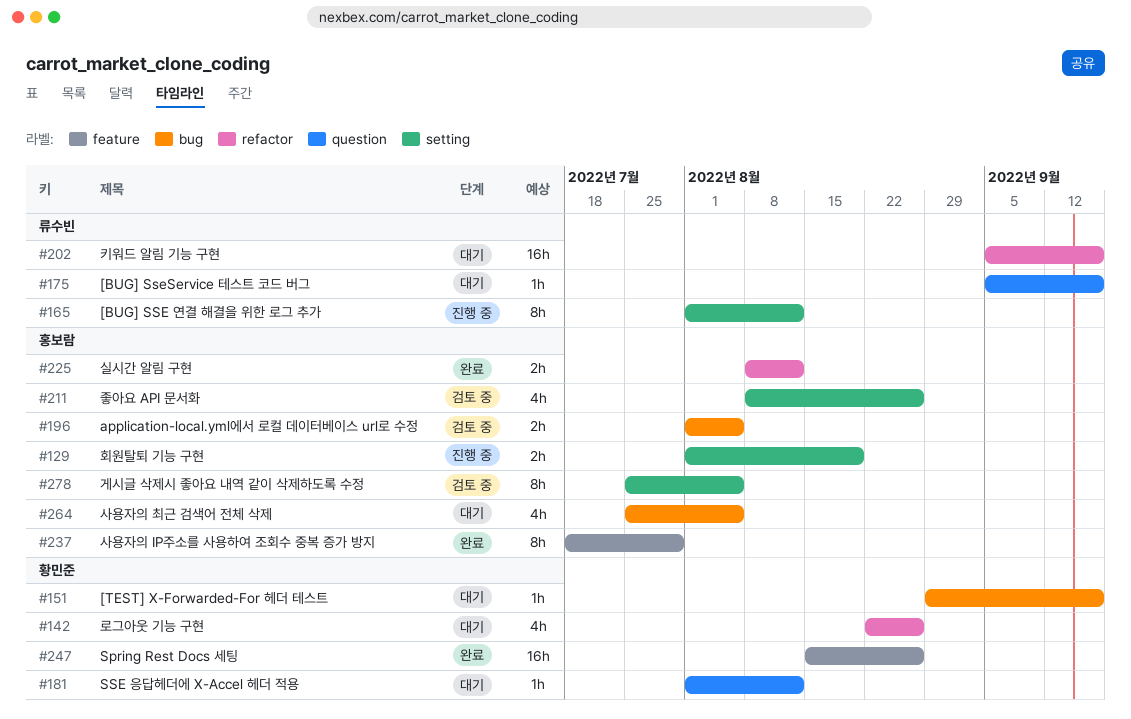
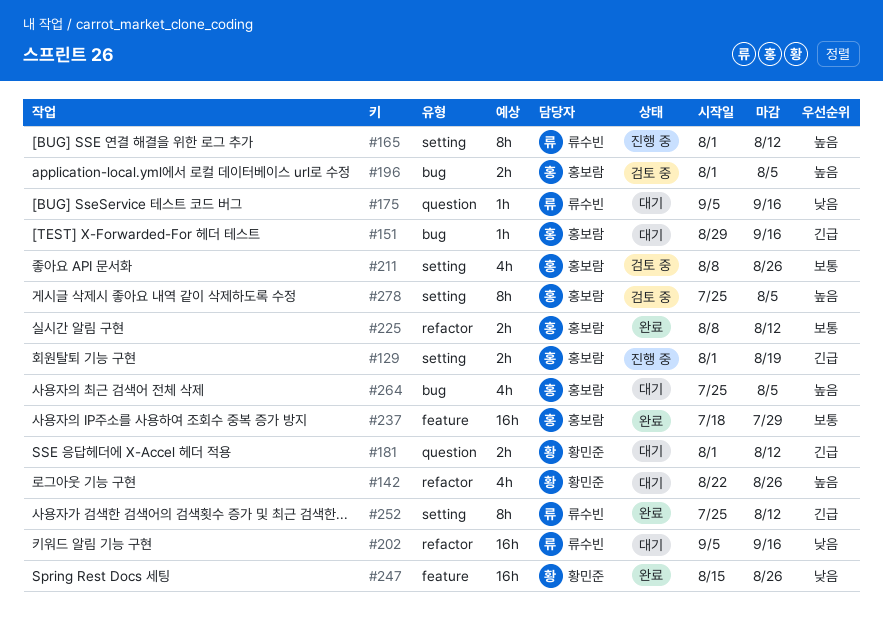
#151, owner: 황민준 -> 홍보람
#181, estimate: 1h -> 2h
#237, estimate: 8h -> 16h
#252: none -> present

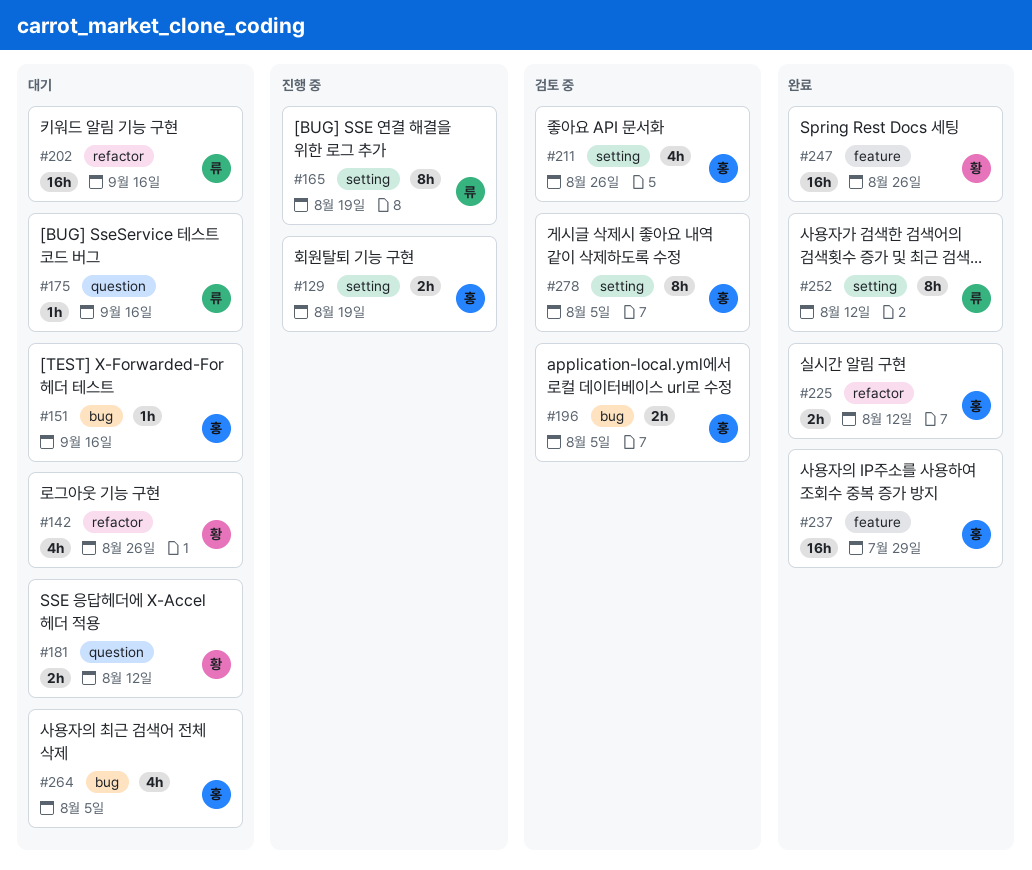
#165, due: Aug 12 -> Aug 19

